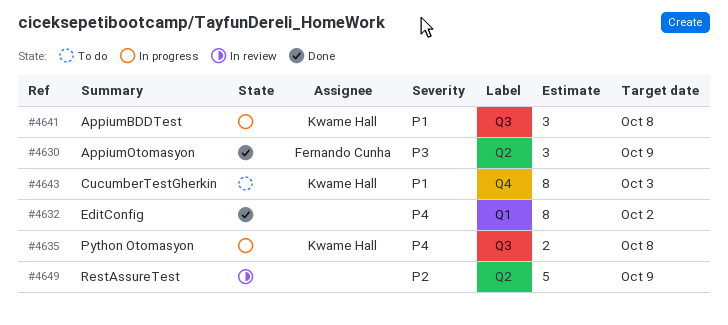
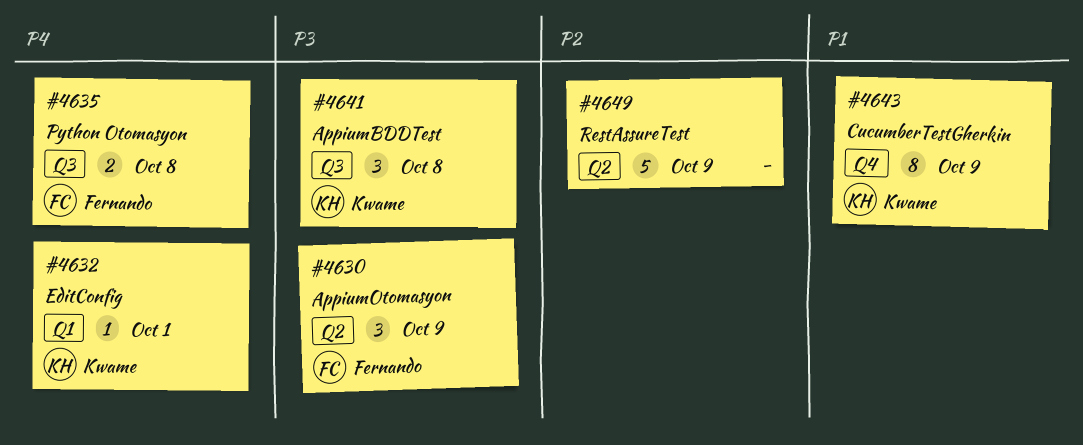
#4632, owner: none -> Kwame Hall
#4632, estimate: 8 -> 1
#4632, due: Oct 2 -> Oct 1
#4635, owner: Kwame Hall -> Fernando Cunha
#4641, priority: P1 -> P3
#4643, due: Oct 3 -> Oct 9

